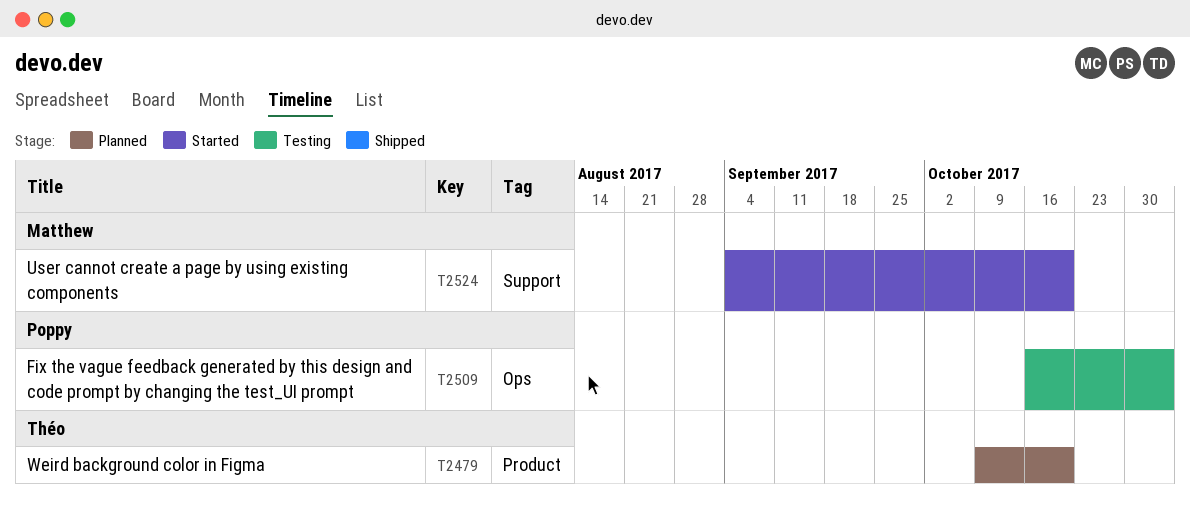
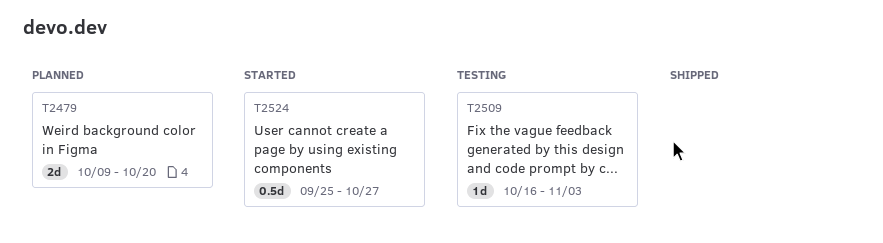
T2524, start: Sep 4 -> Sep 25
T2524, due: Oct 20 -> Oct 27

